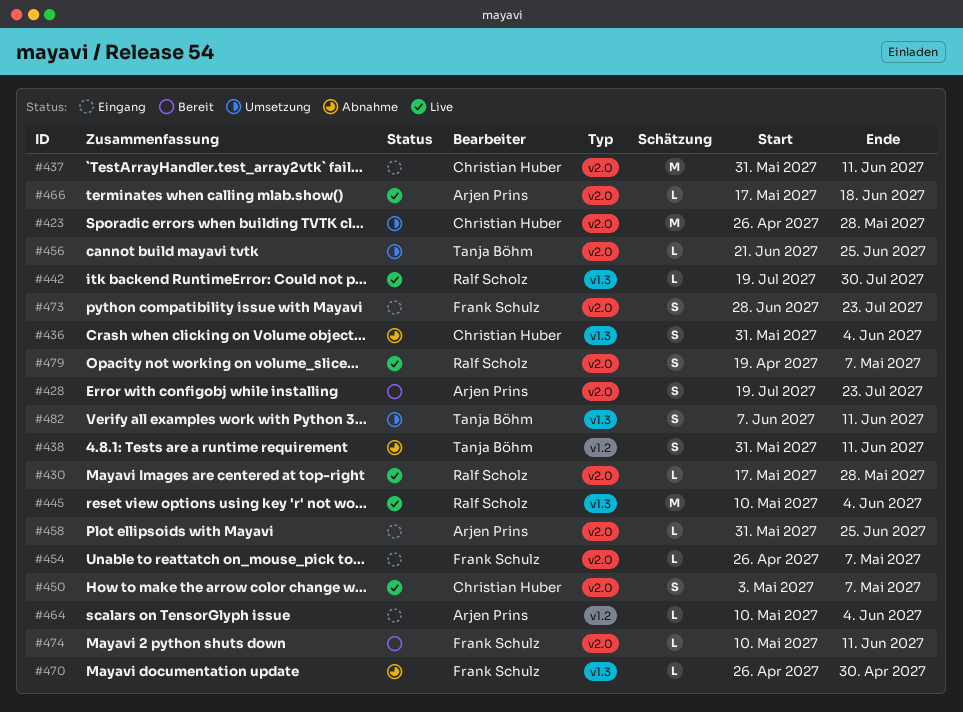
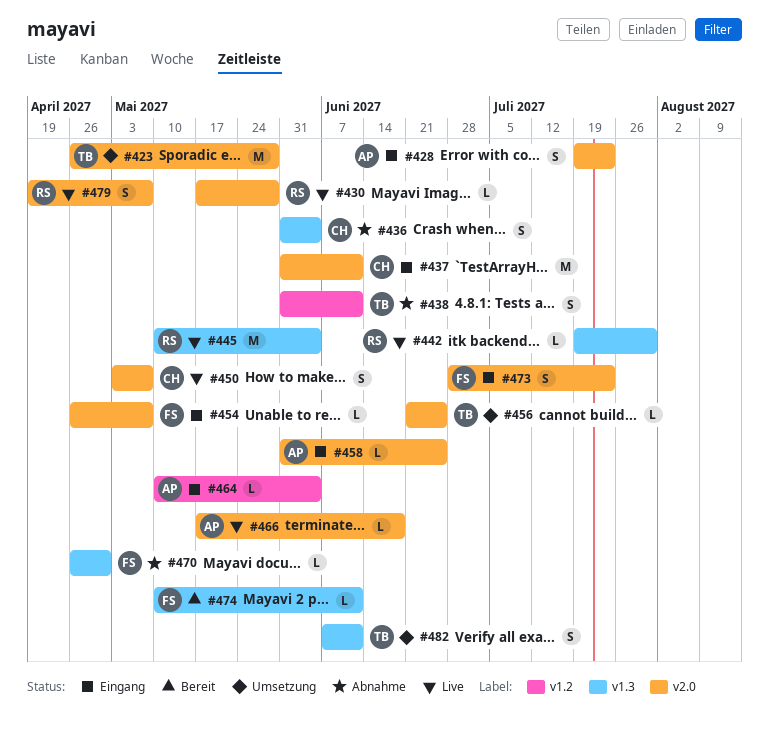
#423, owner: Christian Huber -> Tanja Böhm
#428, status: Bereit -> Eingang
#474, label: v2.0 -> v1.3

